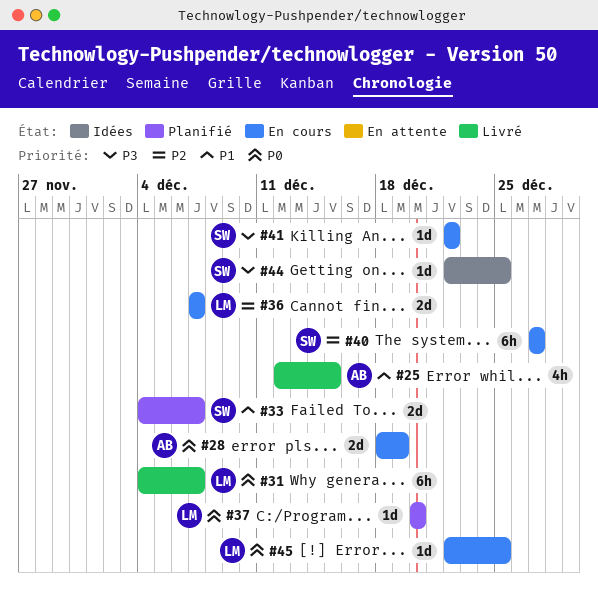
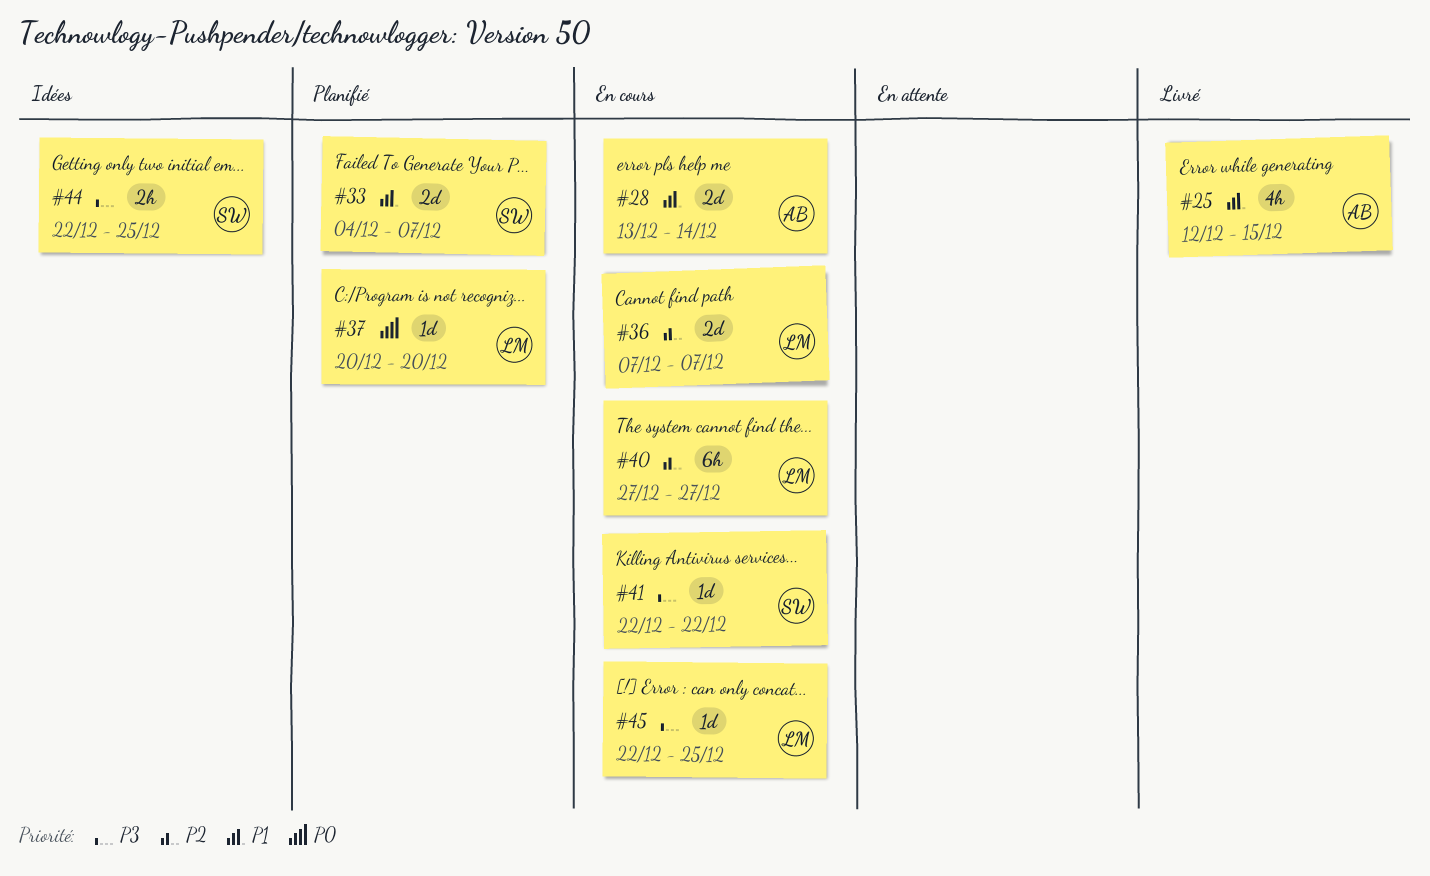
#28, priority: P0 -> P1
#28, start: Dec 18 -> Dec 13
#28, due: Dec 19 -> Dec 14
#31: present -> none
#40, owner: SW -> LM
#44, estimate: 1d -> 2h
#45, priority: P0 -> P3

